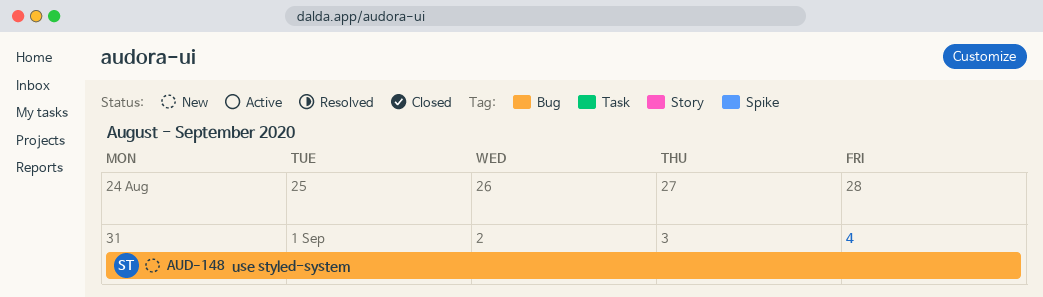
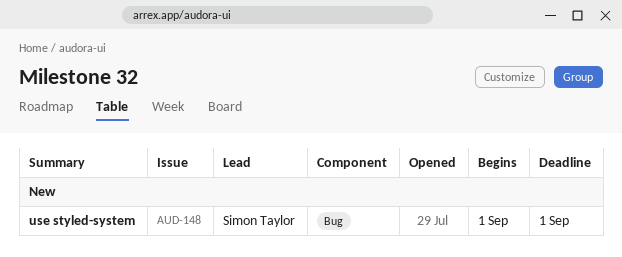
AUD-148, start: Aug 31 -> Sep 1
AUD-148, due: Sep 4 -> Sep 1

